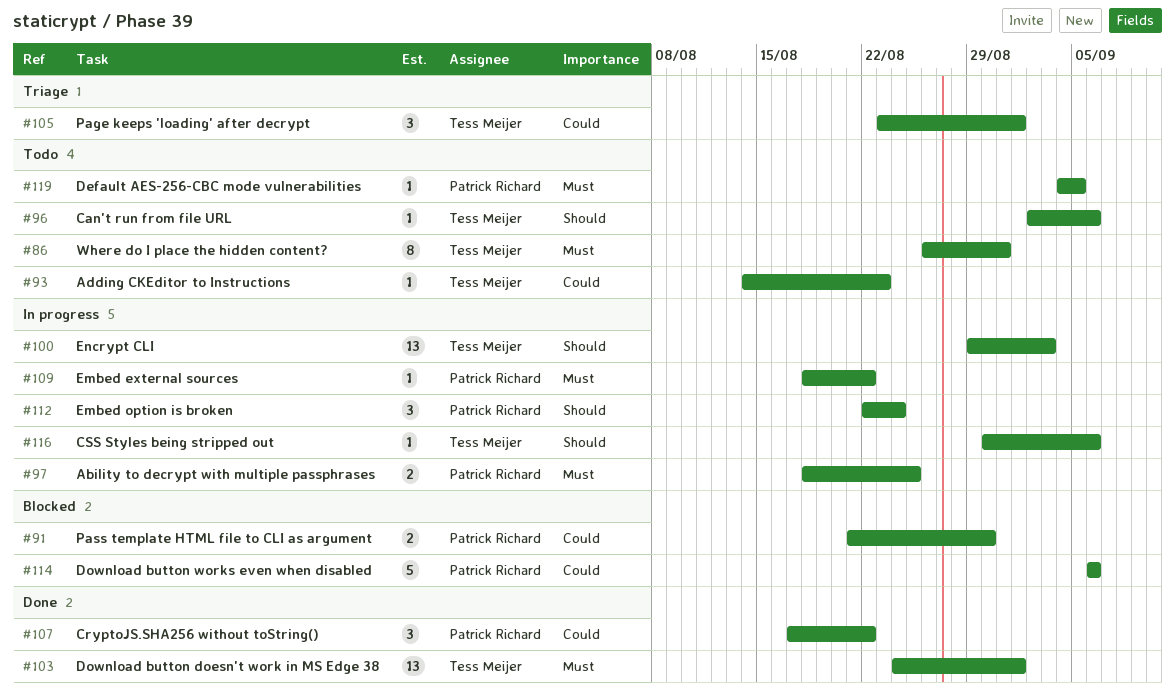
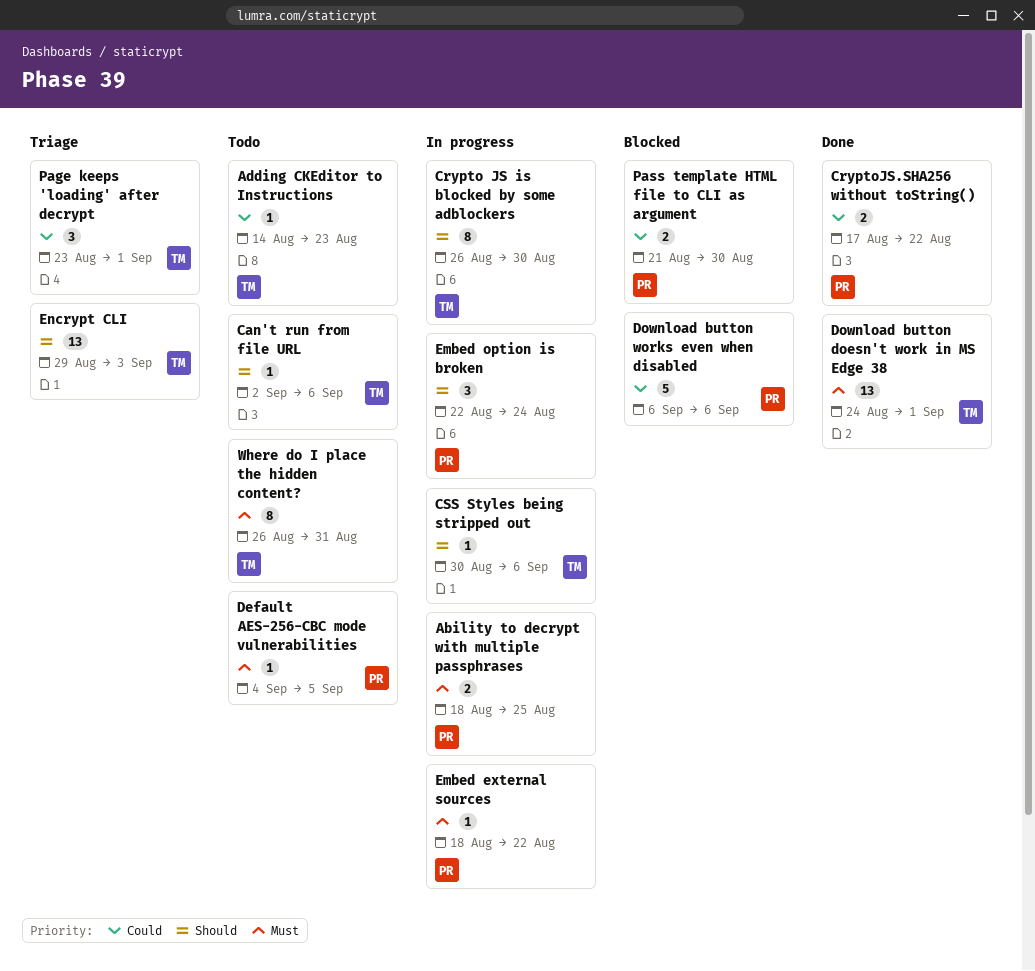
Crypto JS is blocked by some adblockers: none -> present
CryptoJS.SHA256 without toString(), estimate: 3 -> 2
Encrypt CLI, status: In progress -> Triage

